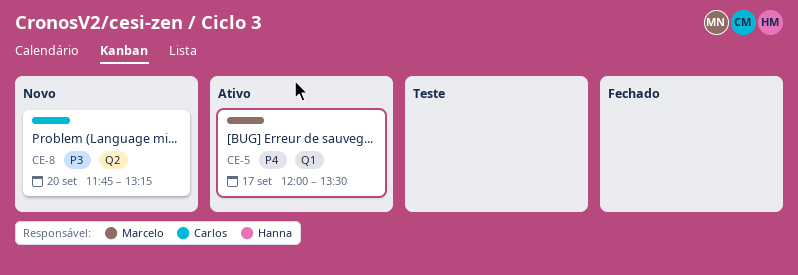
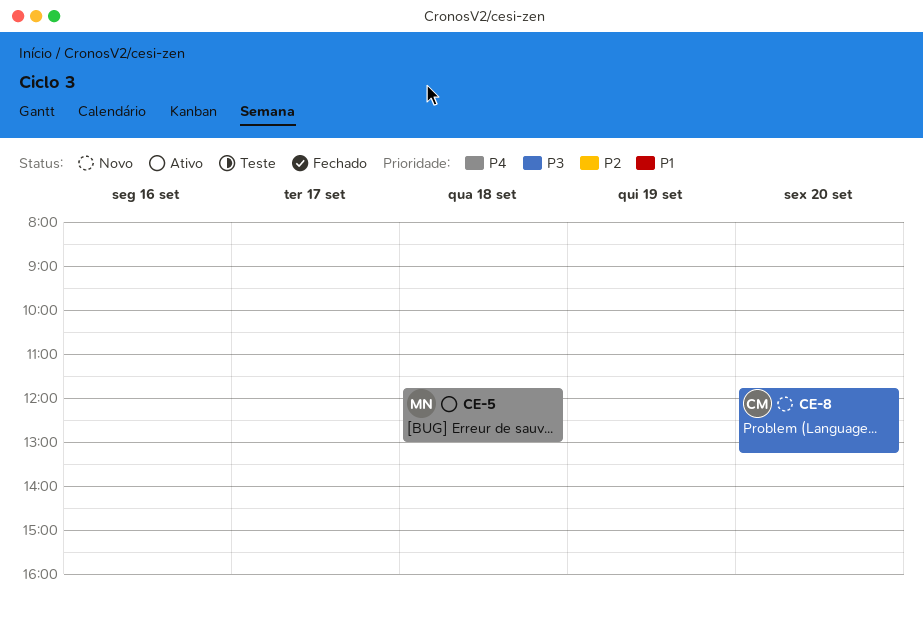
CE-5, day: Sep 17 -> Sep 18
CE-5, begins: 12:00 -> 11:45
CE-5, ends: 13:30 -> 13:00

